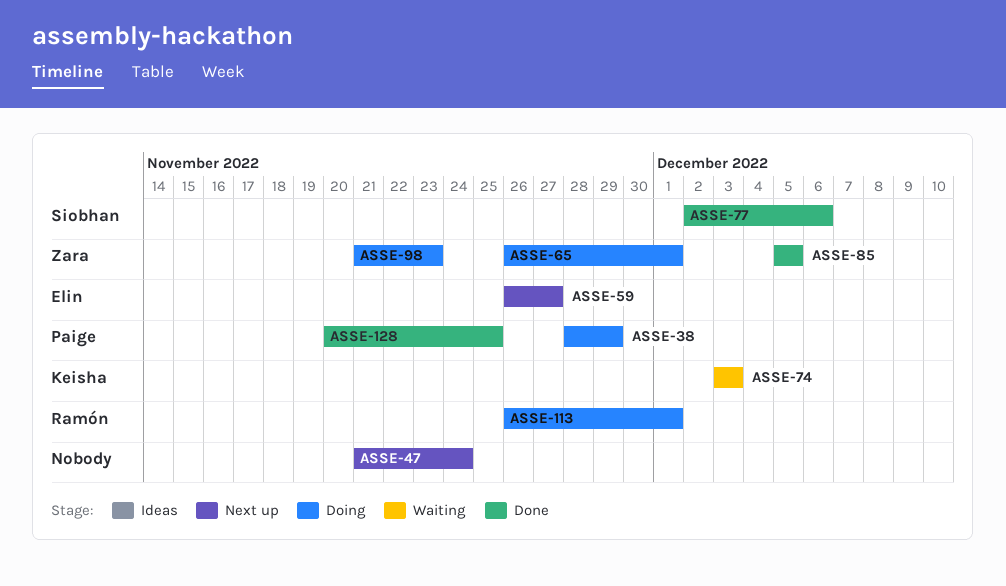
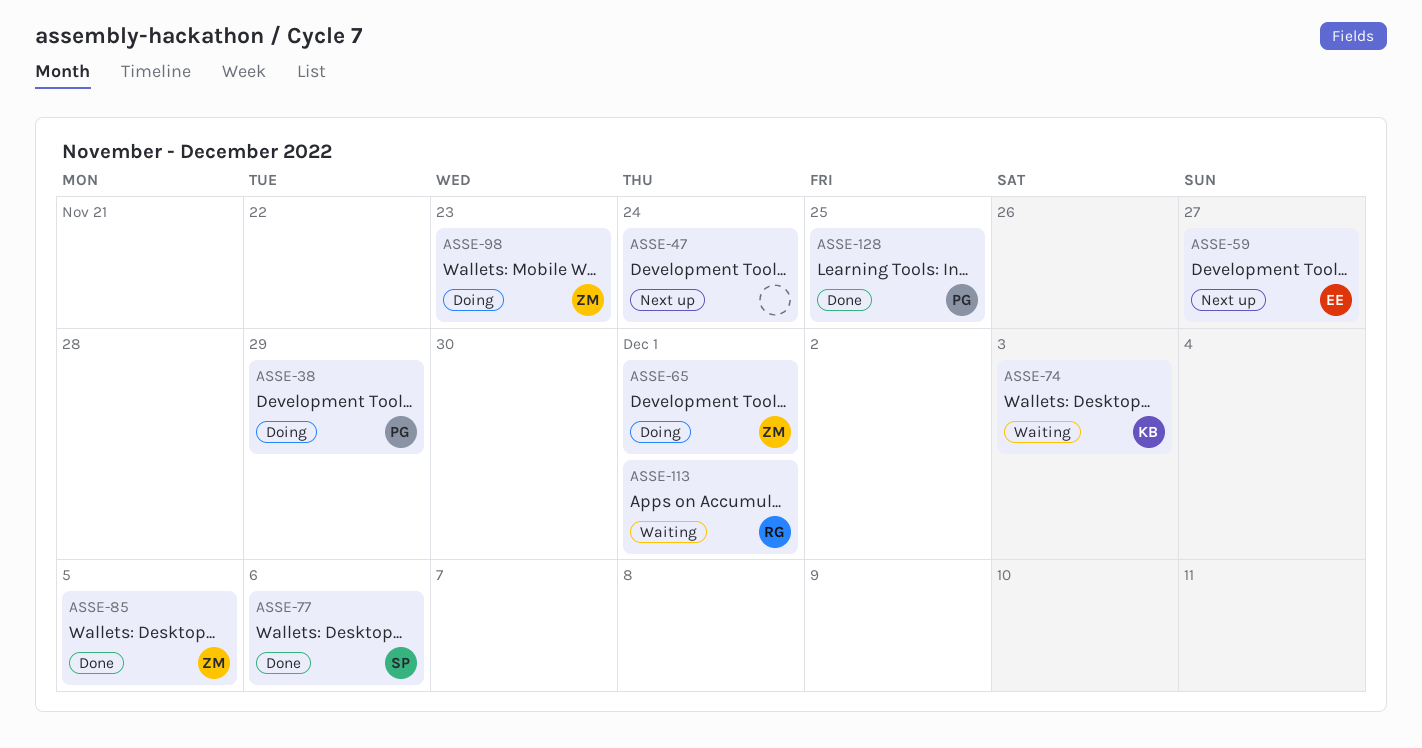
ASSE-113, status: Doing -> Waiting

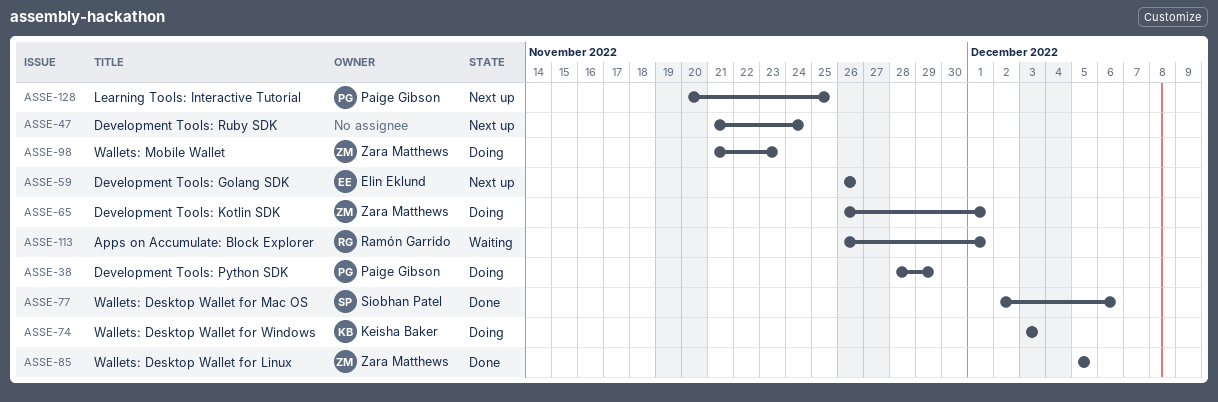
ASSE-59, due: Nov 27 -> Nov 26
ASSE-74, status: Waiting -> Doing
ASSE-128, status: Done -> Next up

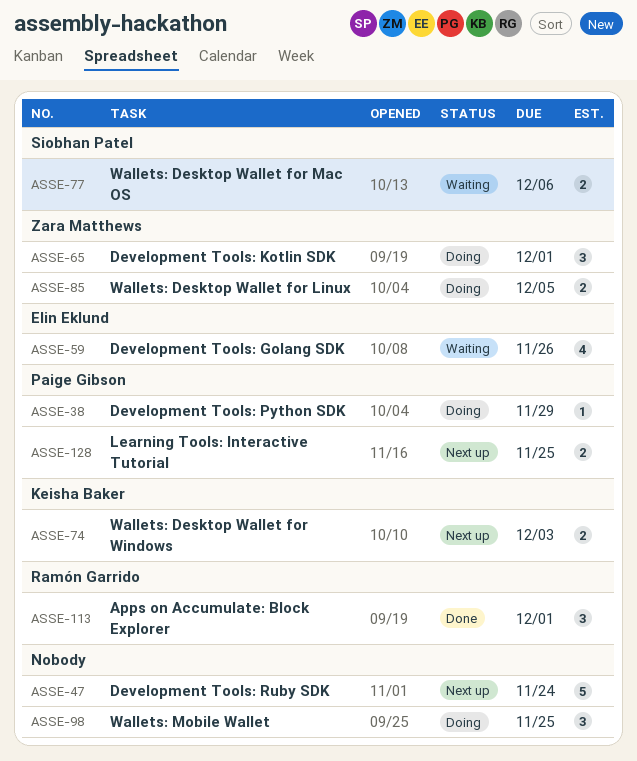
ASSE-59, status: Next up -> Waiting
ASSE-74, status: Doing -> Next up
ASSE-77, status: Done -> Waiting
ASSE-85, status: Done -> Doing
ASSE-98, owner: Zara Matthews -> none
ASSE-98, due: Nov 23 -> Nov 25
ASSE-113, status: Waiting -> Done

